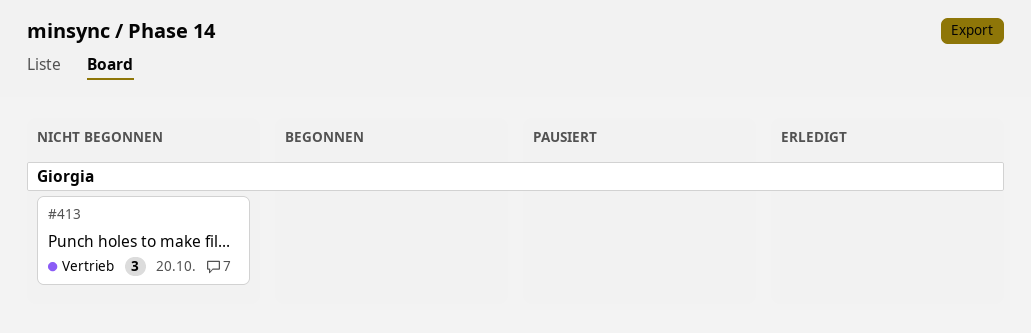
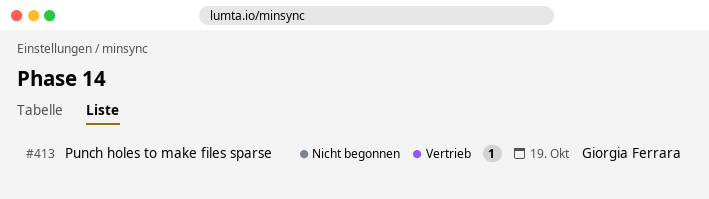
#413, estimate: 3 -> 1
#413, due: Oct 20 -> Oct 19

